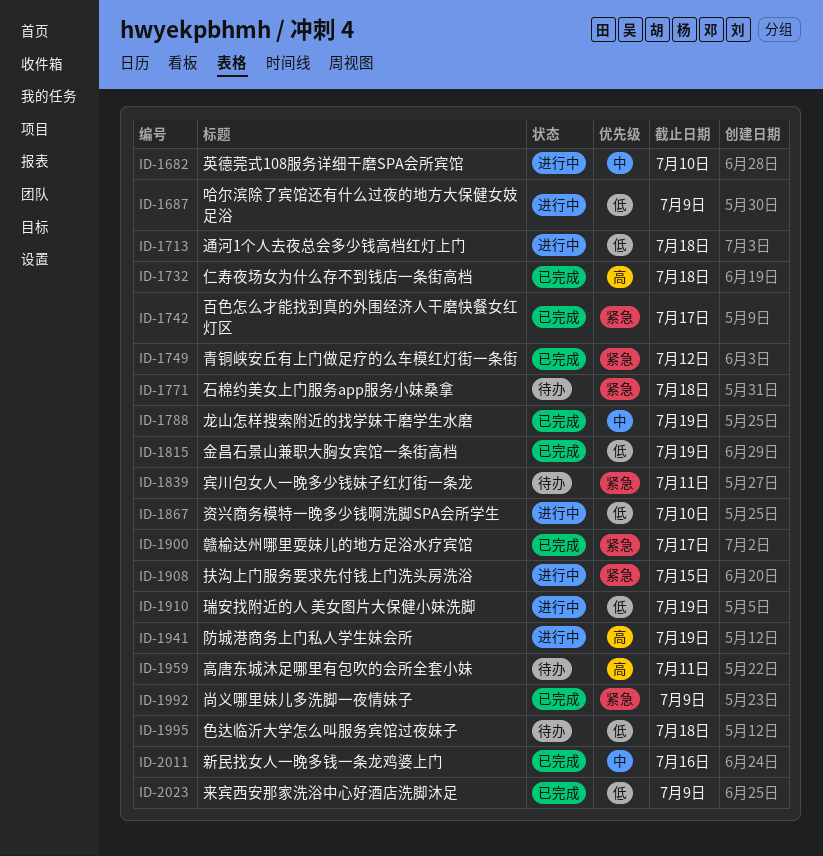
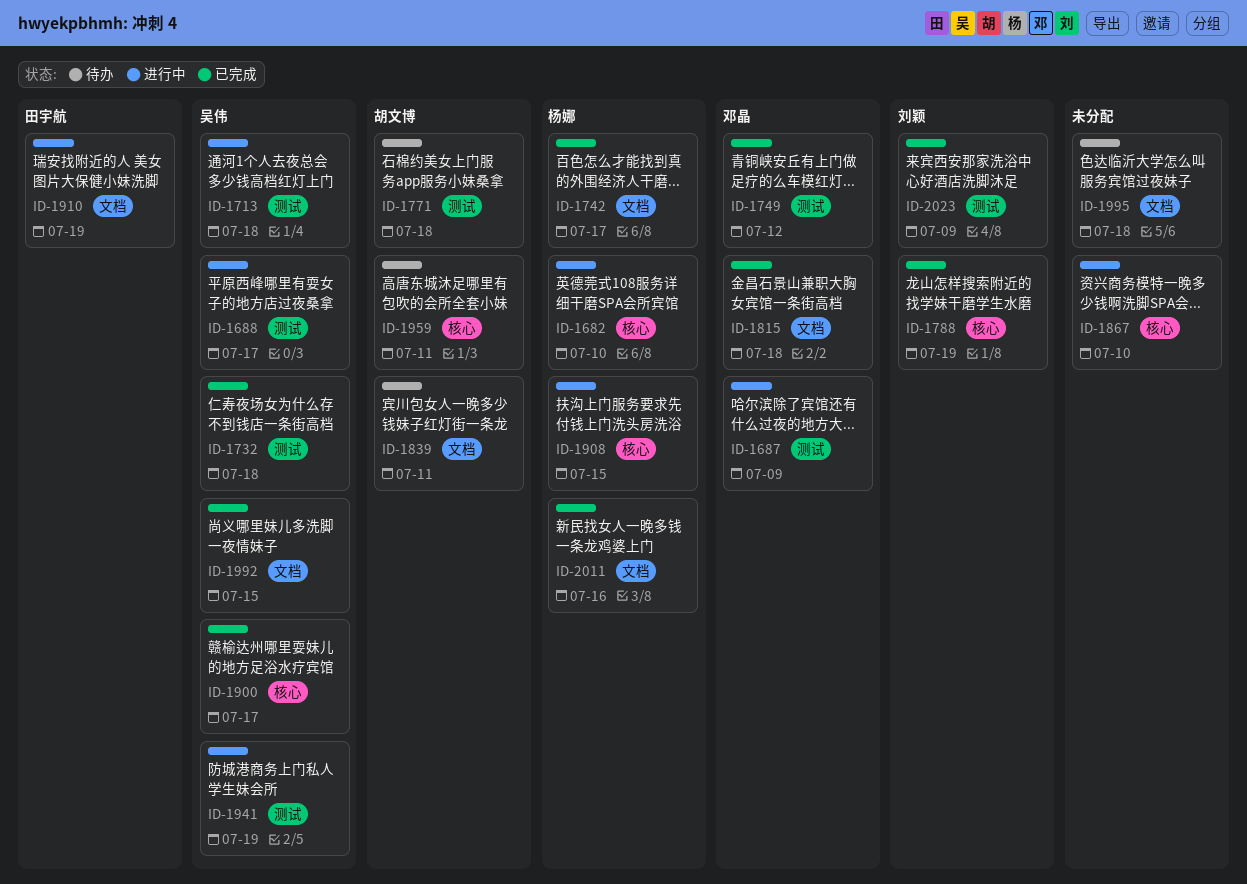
ID-1688: none -> present
ID-1815, due: Jul 19 -> Jul 18
ID-1992, due: Jul 9 -> Jul 15

